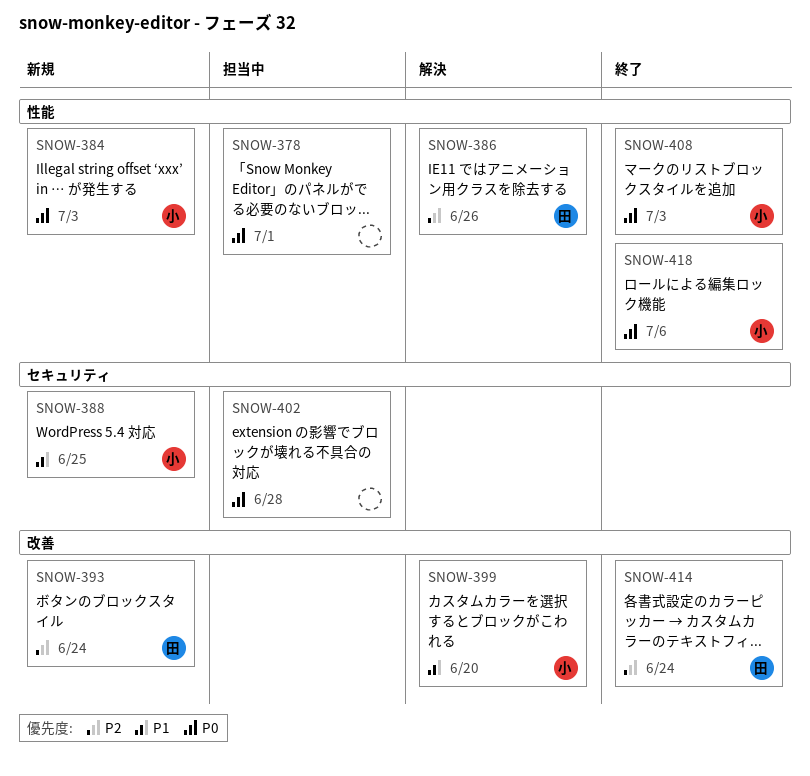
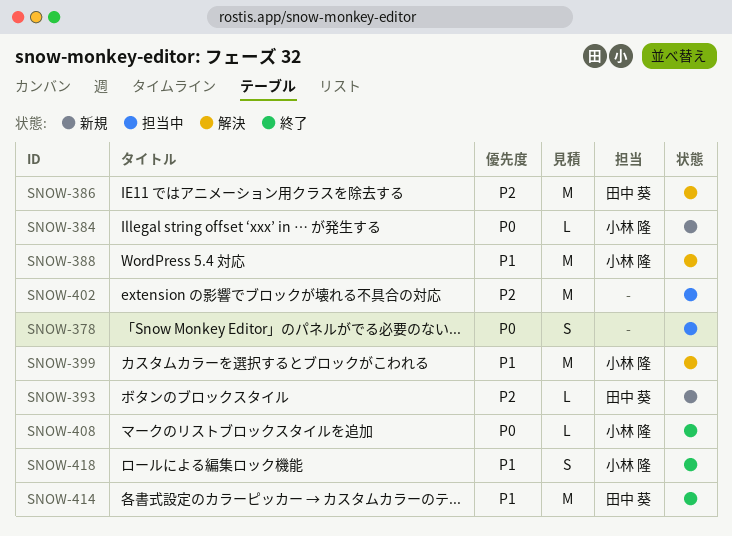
SNOW-388, status: 新規 -> 解決
SNOW-402, priority: P0 -> P2
SNOW-414, priority: P2 -> P1
SNOW-418, priority: P0 -> P1

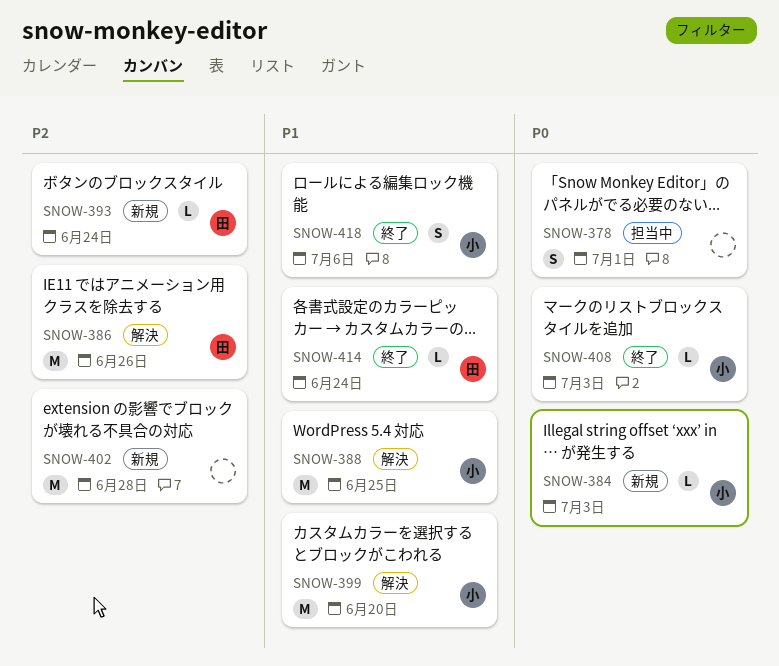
SNOW-402, status: 担当中 -> 新規
SNOW-414, estimate: M -> L

